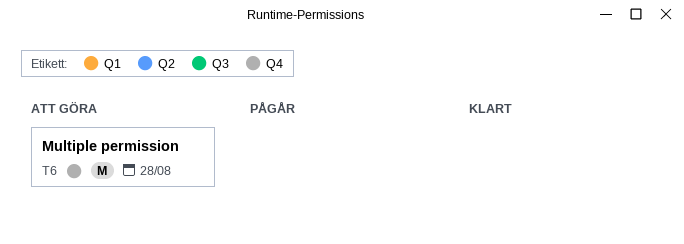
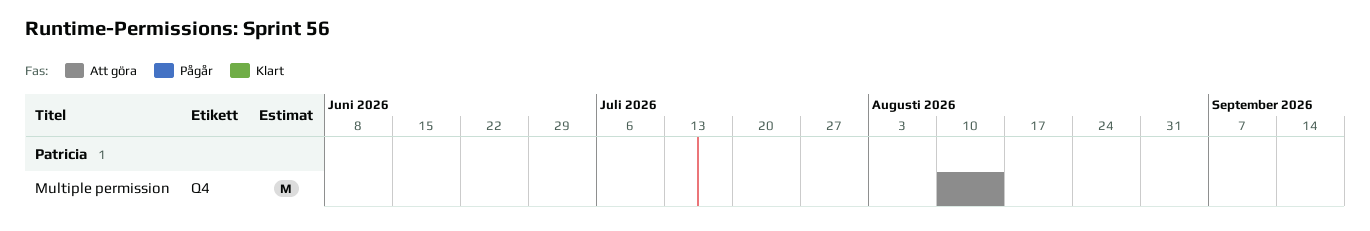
Multiple permission, due: Aug 28 -> Aug 14

